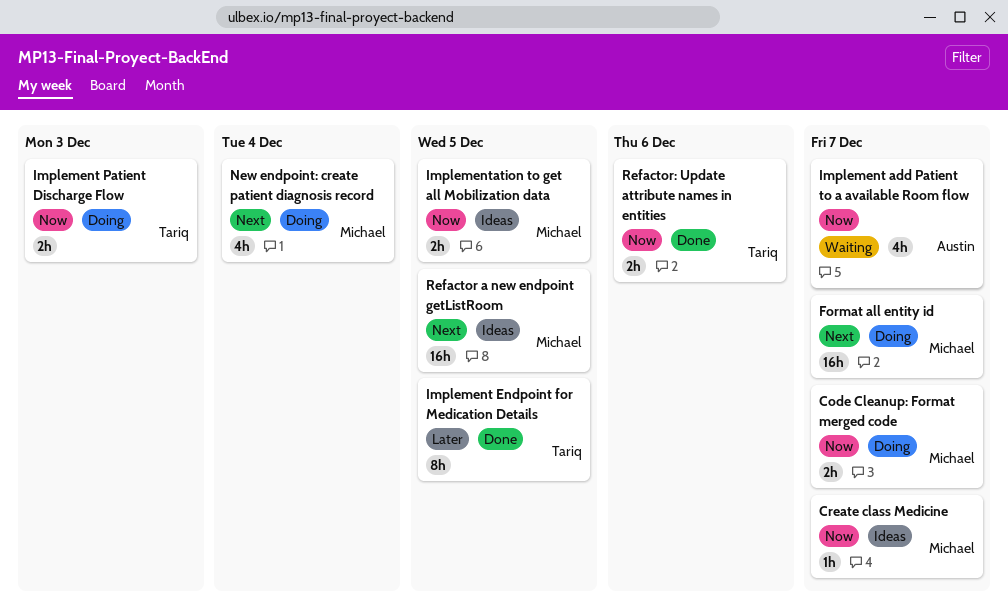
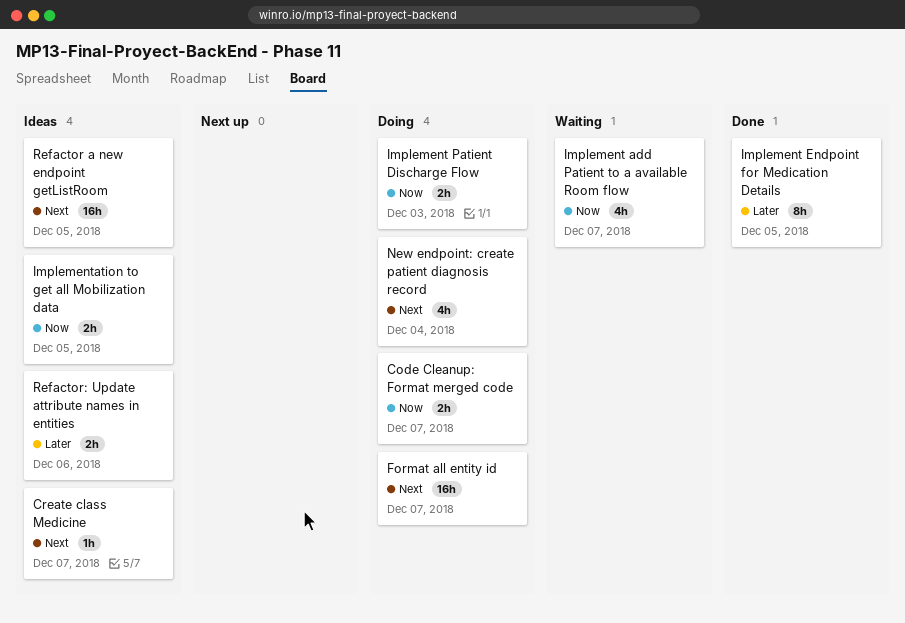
Create class Medicine, priority: Now -> Next
Refactor: Update attribute names in entities, status: Done -> Ideas
Refactor: Update attribute names in entities, priority: Now -> Later

